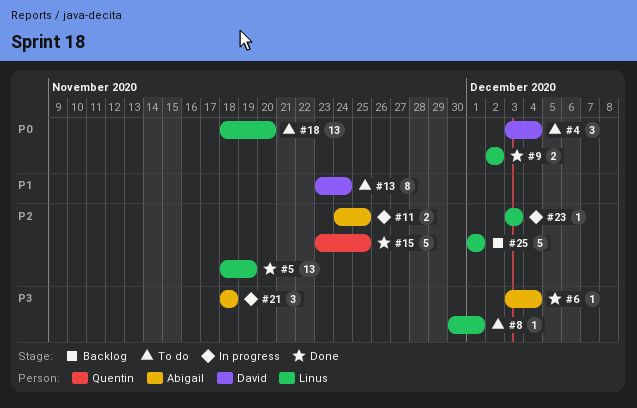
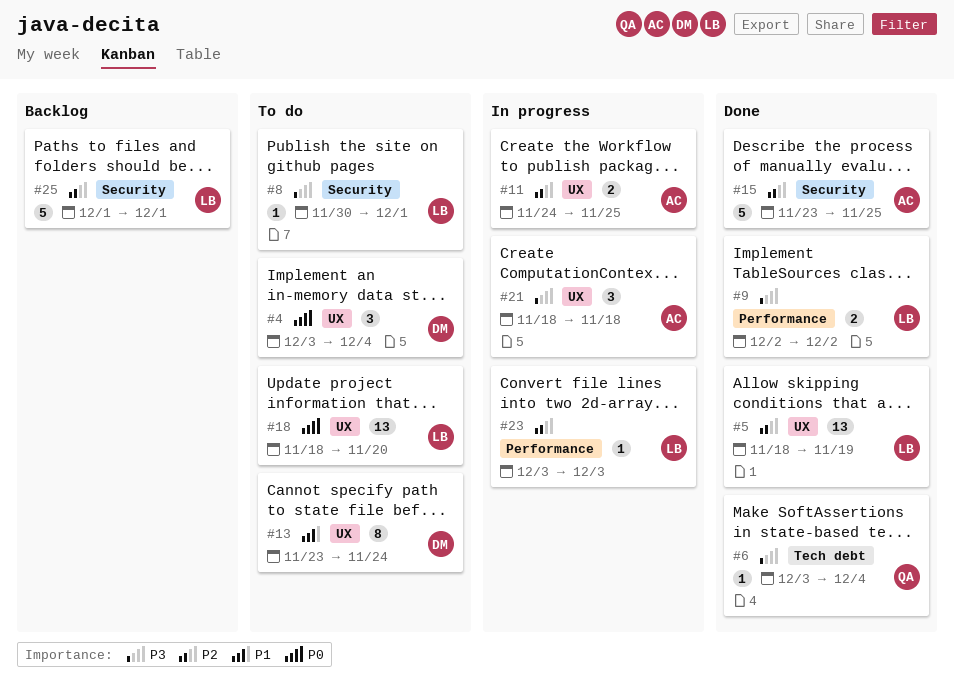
#6, owner: Abigail -> Quentin
#9, priority: P0 -> P3
#15, owner: Quentin -> Abigail

